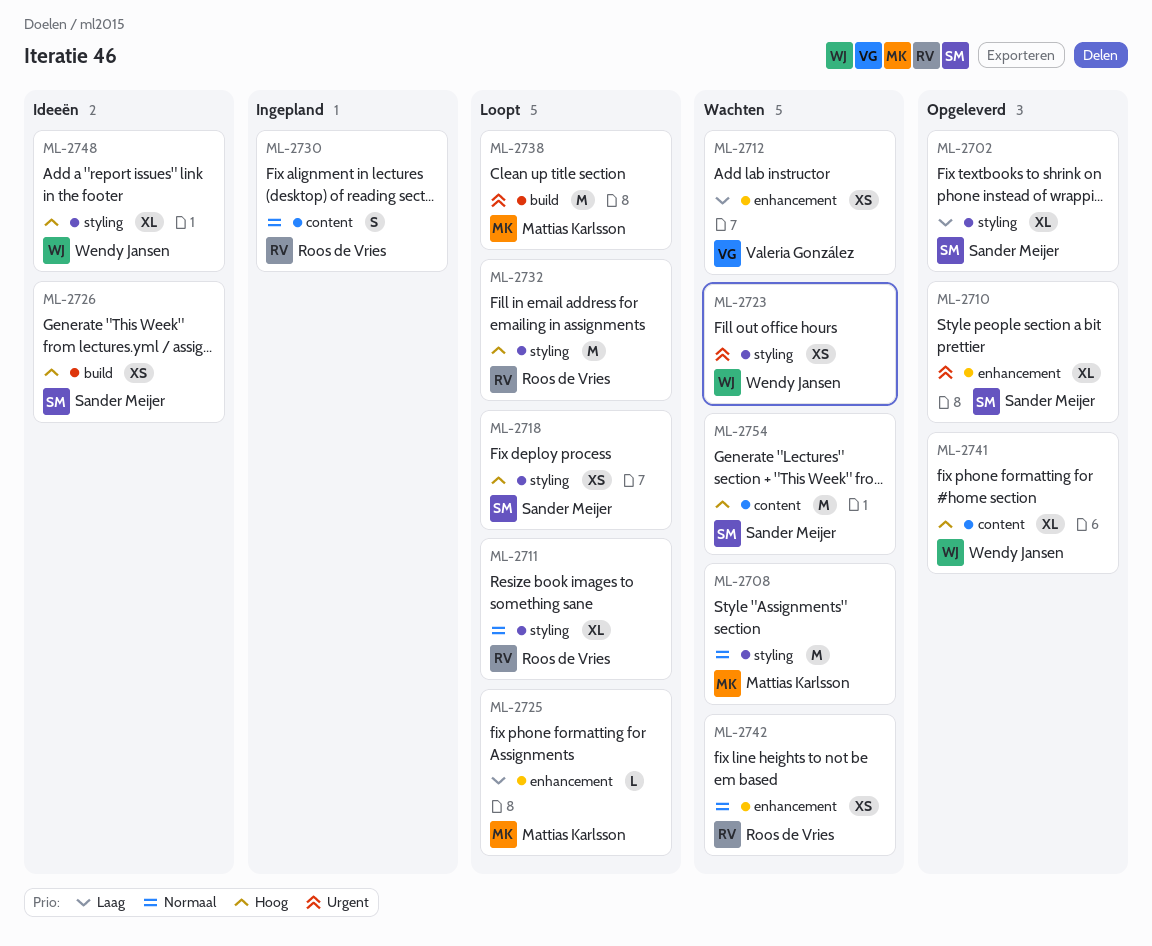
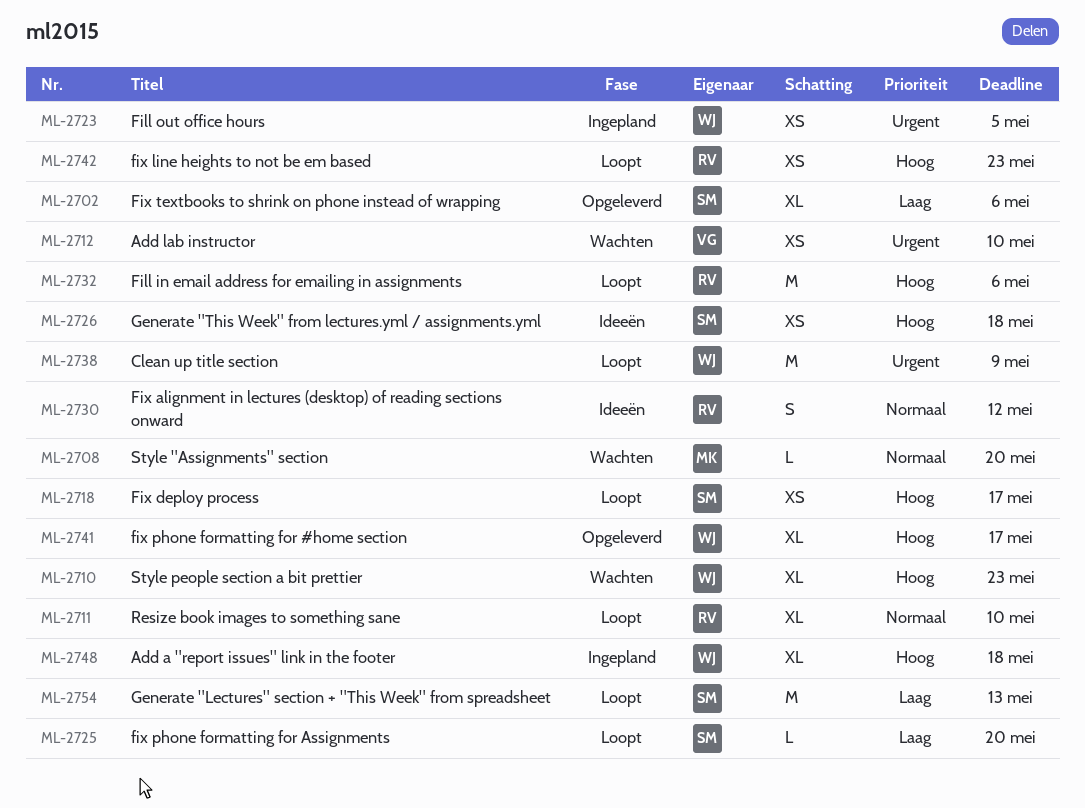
ML-2708, estimate: M -> L
ML-2710, status: Opgeleverd -> Wachten
ML-2710, owner: Sander Meijer -> Wendy Jansen
ML-2710, priority: Urgent -> Hoog
ML-2712, priority: Laag -> Urgent
ML-2723, status: Wachten -> Ingepland
ML-2725, owner: Mattias Karlsson -> Sander Meijer
ML-2730, status: Ingepland -> Ideeën
ML-2738, owner: Mattias Karlsson -> Wendy Jansen
ML-2742, status: Wachten -> Loopt
ML-2742, priority: Normaal -> Hoog
ML-2748, status: Ideeën -> Ingepland
ML-2754, status: Wachten -> Loopt
ML-2754, priority: Hoog -> Laag

